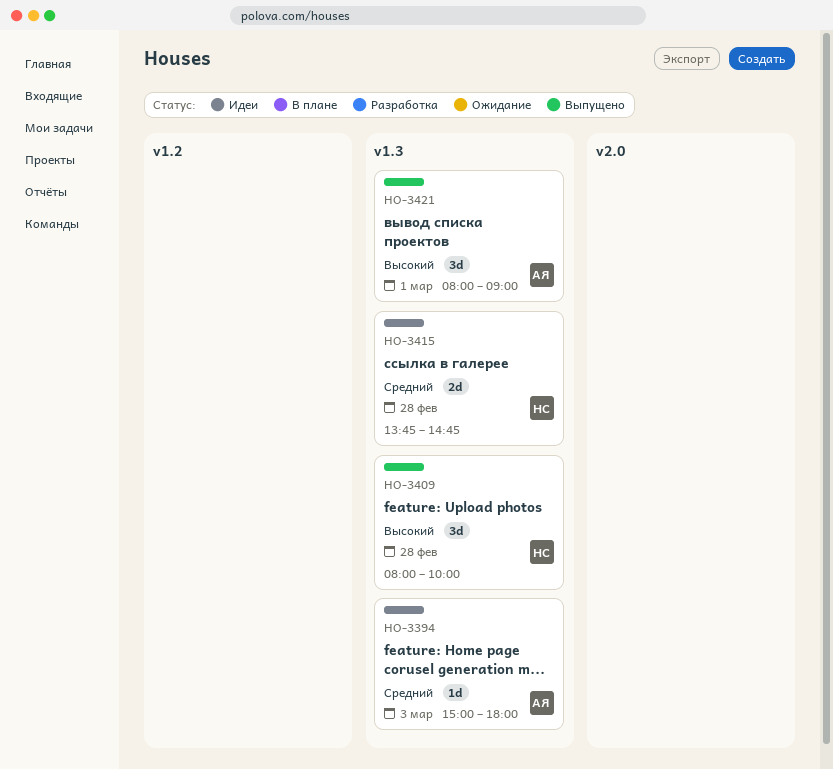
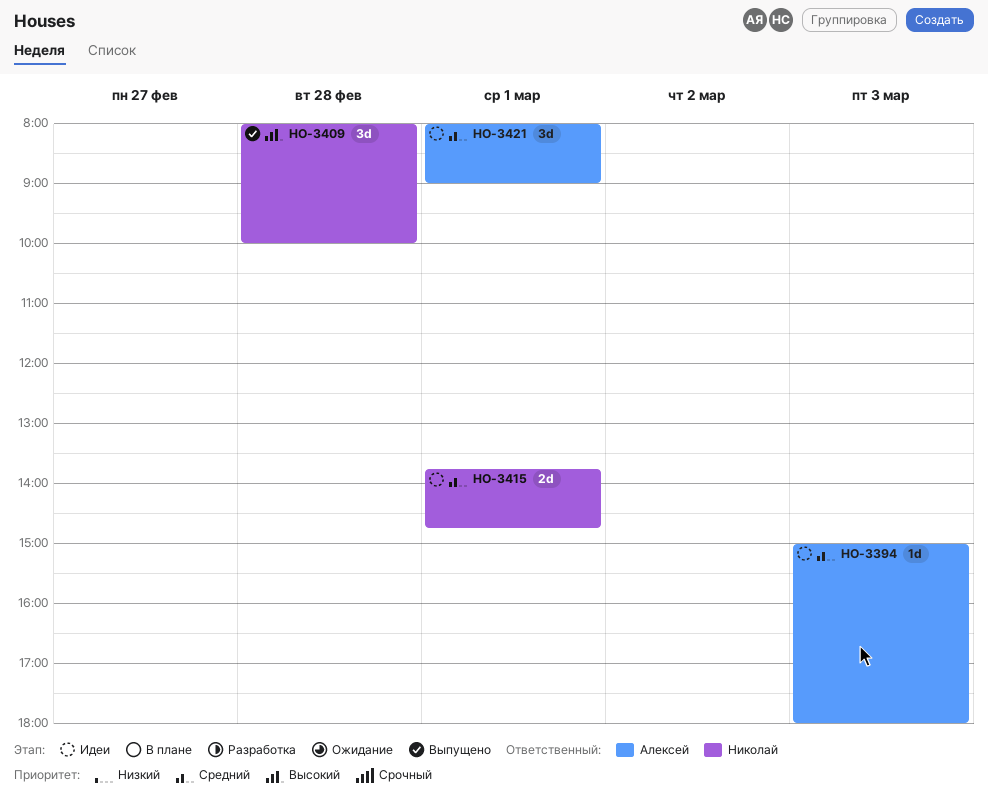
HO-3415, day: Feb 28 -> Mar 1
HO-3421, status: Выпущено -> Идеи
HO-3421, priority: Высокий -> Средний

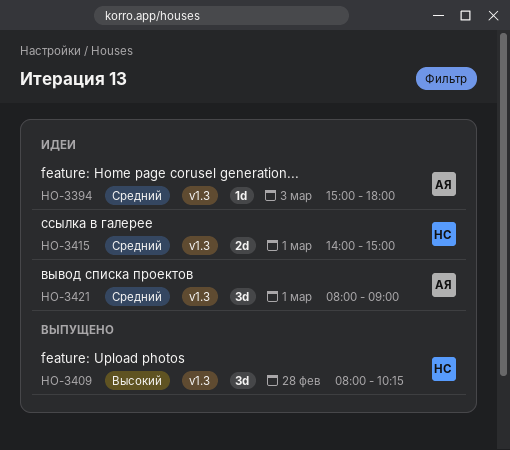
HO-3409, ends: 10:00 -> 10:15
HO-3415, begins: 13:45 -> 14:00
HO-3415, ends: 14:45 -> 15:00

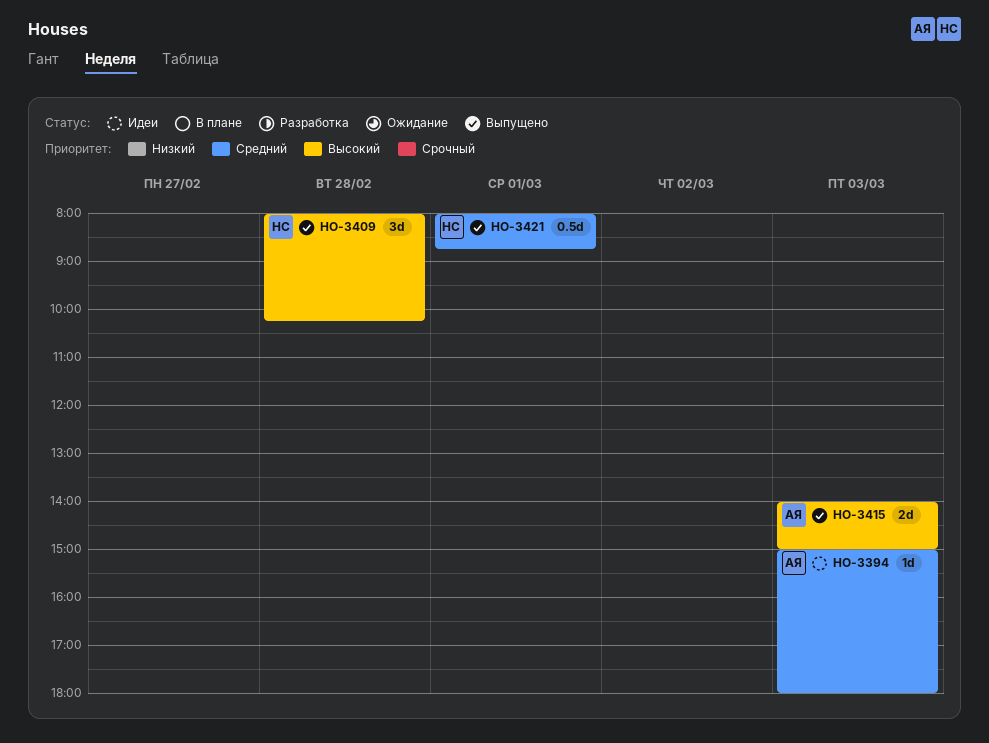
HO-3415, status: Идеи -> Выпущено
HO-3415, owner: НС -> АЯ
HO-3415, priority: Средний -> Высокий
HO-3415, day: Mar 1 -> Mar 3
HO-3421, status: Идеи -> Выпущено
HO-3421, owner: АЯ -> НС
HO-3421, estimate: 3d -> 0.5d
HO-3421, ends: 09:00 -> 08:45

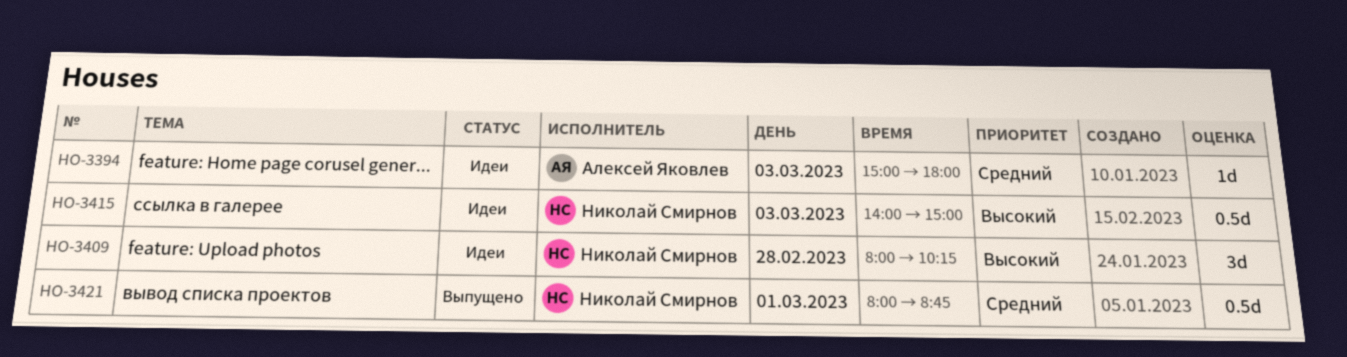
HO-3409, status: Выпущено -> Идеи
HO-3415, status: Выпущено -> Идеи
HO-3415, owner: Алексей Яковлев -> Николай Смирнов
HO-3415, estimate: 2d -> 0.5d

